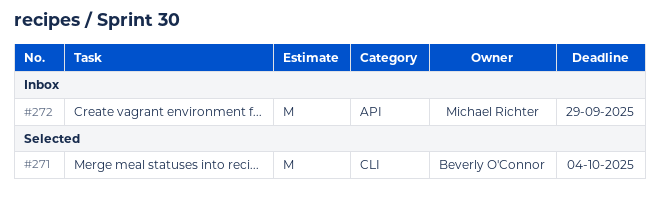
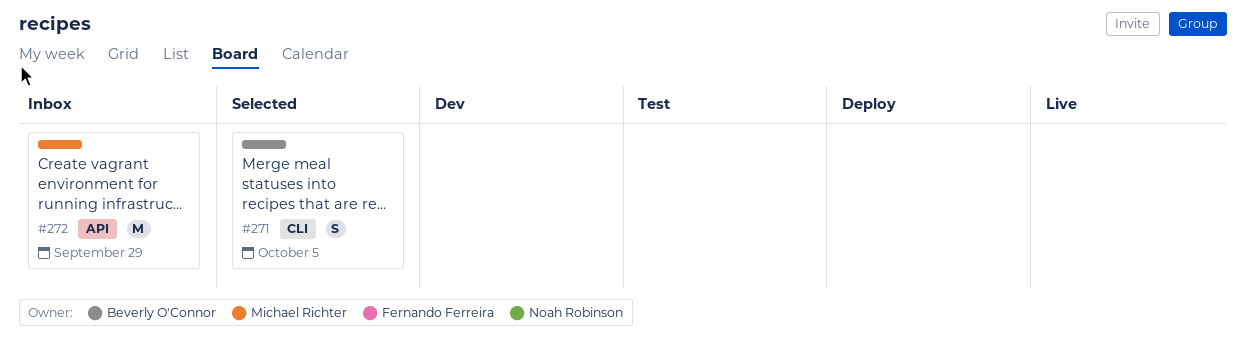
#271, estimate: M -> S
#271, due: Oct 4 -> Oct 5

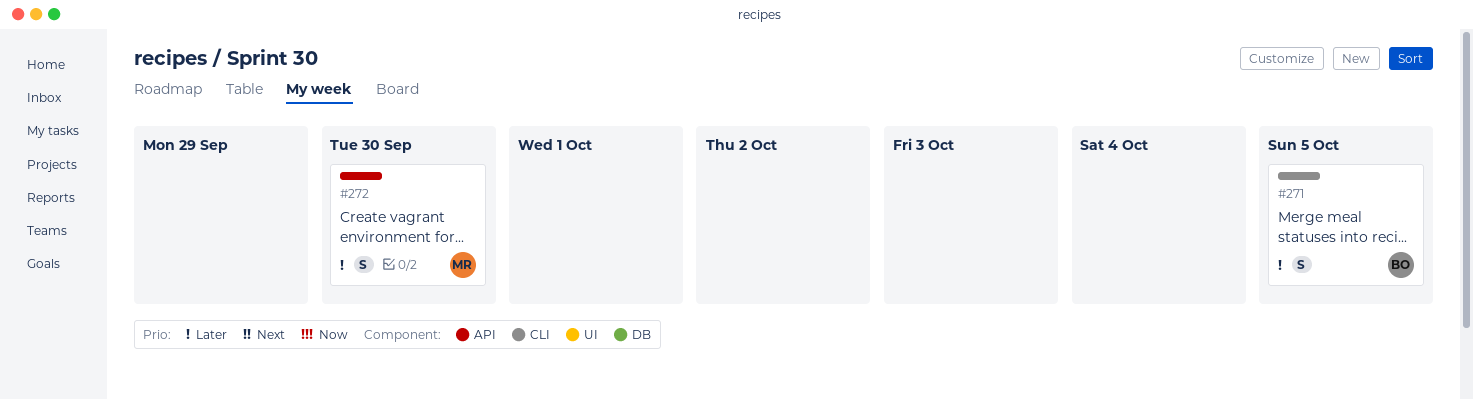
#272, estimate: M -> S
#272, due: Sep 29 -> Sep 30

